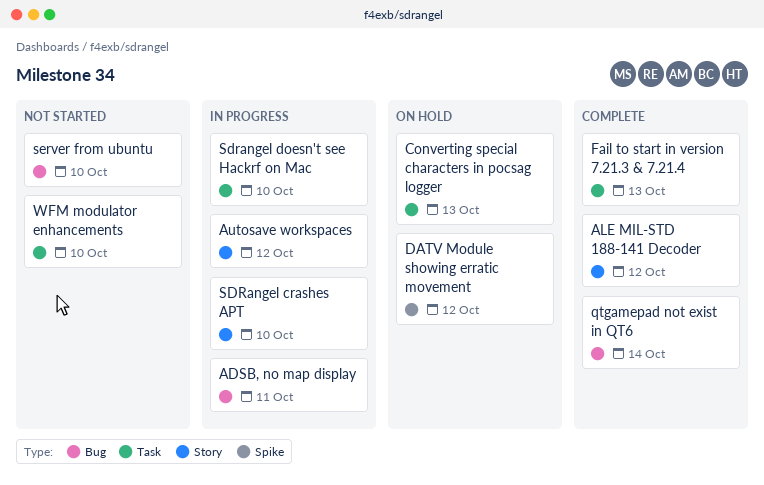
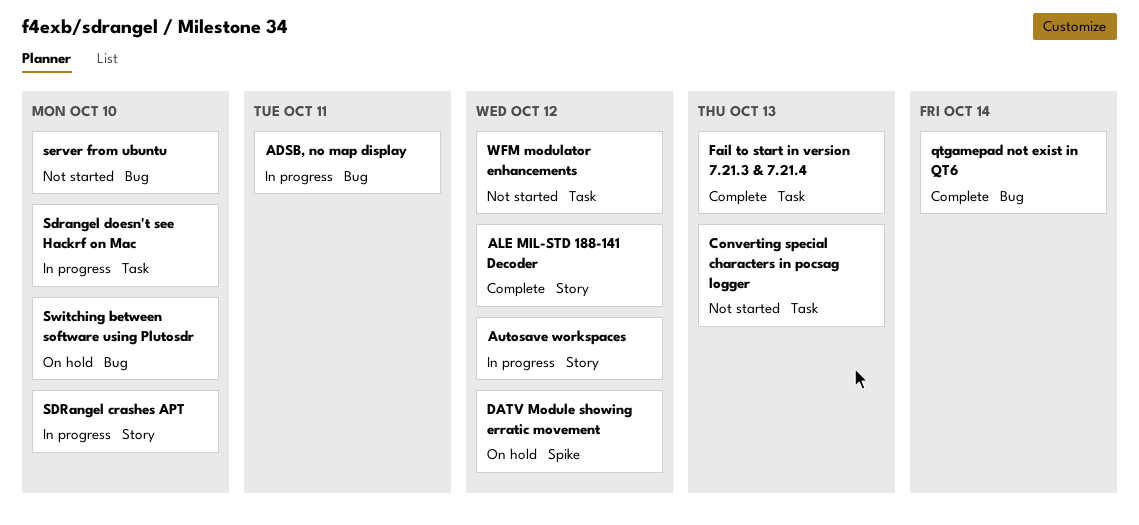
Converting special characters in pocsag logger, status: On hold -> Not started
Switching between software using Plutosdr: none -> present
WFM modulator enhancements, due: Oct 10 -> Oct 12

